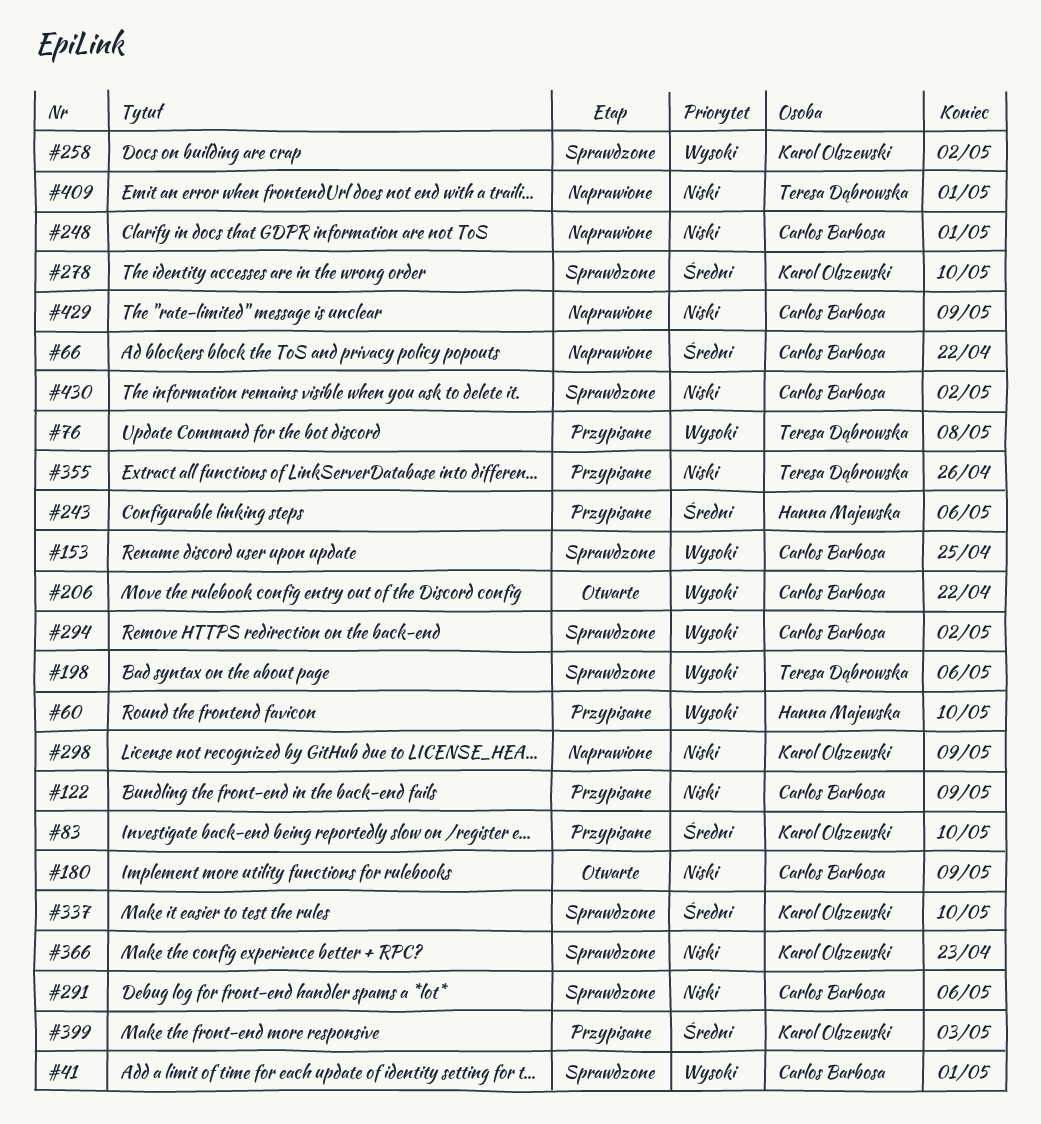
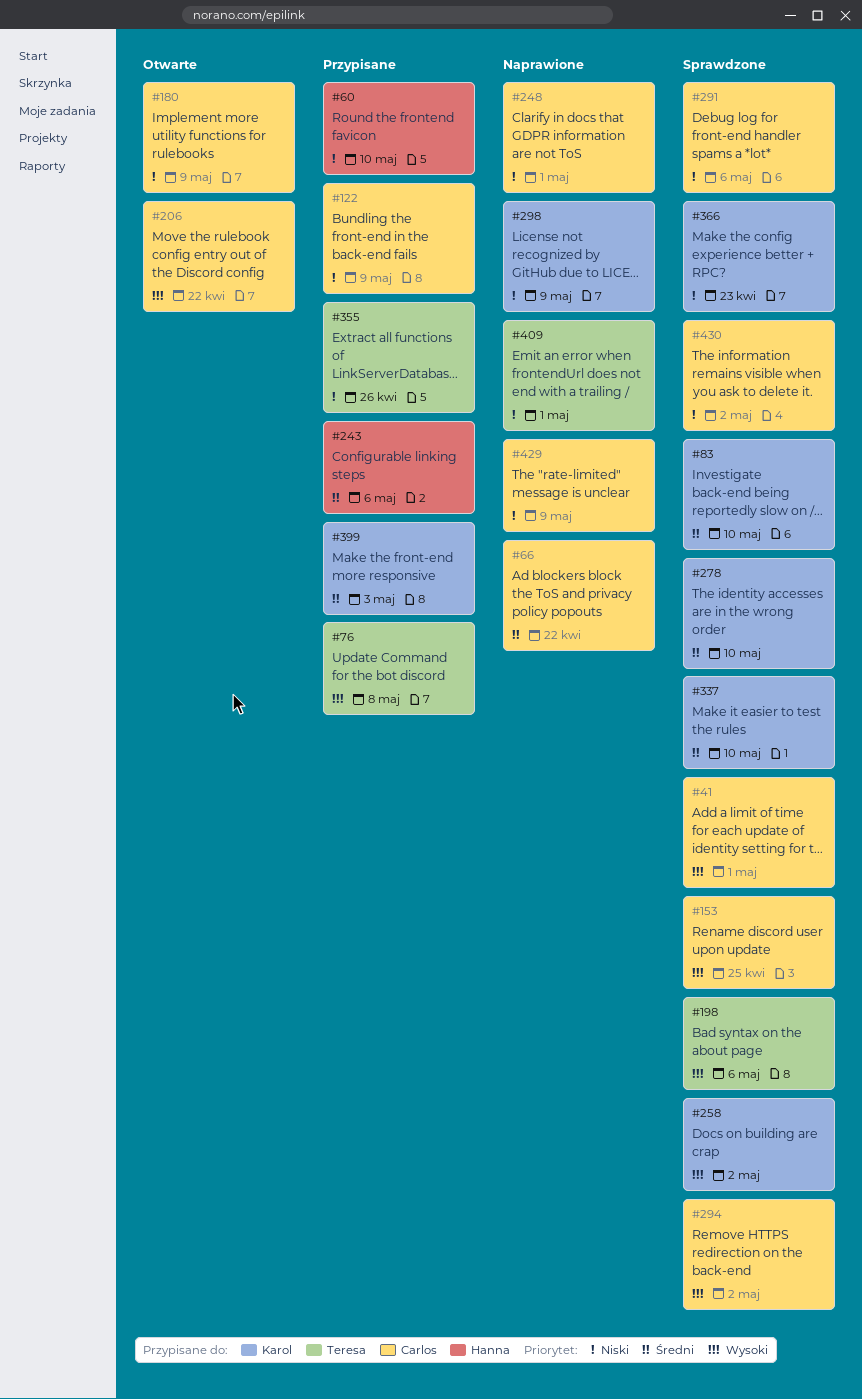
#60, priority: Wysoki -> Niski
#83, status: Przypisane -> Sprawdzone

